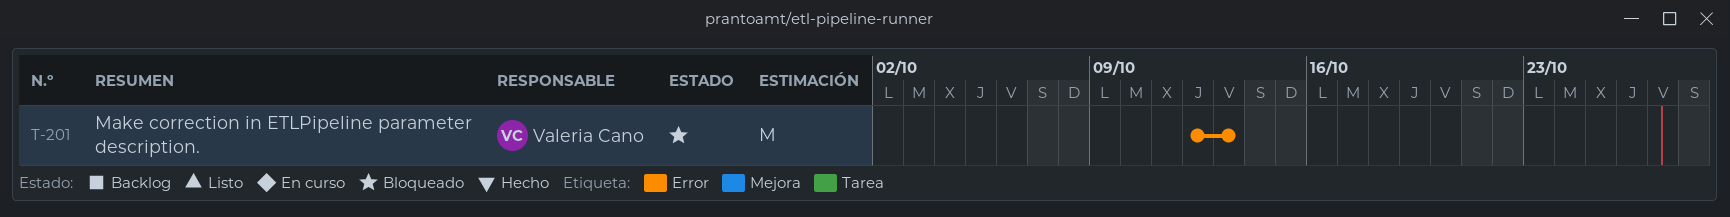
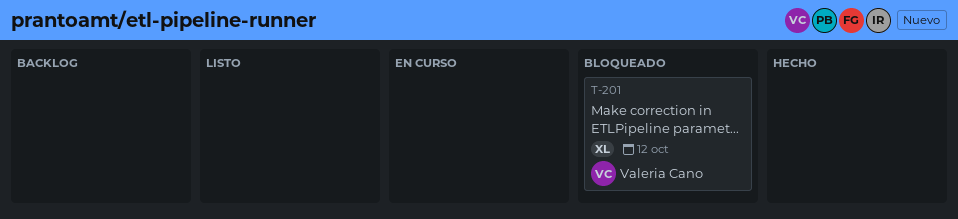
T-201, estimate: M -> XL
T-201, due: Oct 13 -> Oct 12

